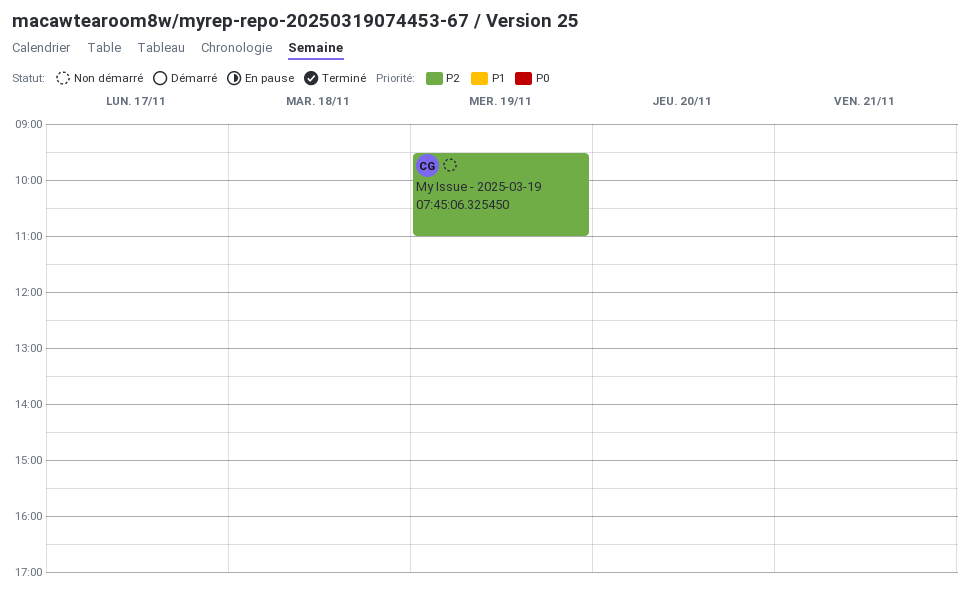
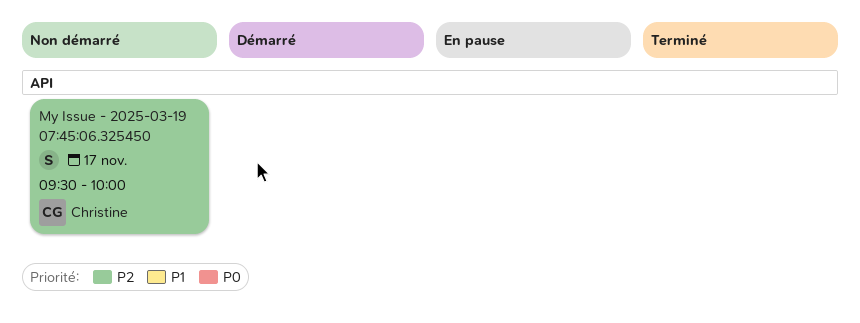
My Issue - 2025-03-19 07:45:06.325450, day: Nov 19 -> Nov 17
My Issue - 2025-03-19 07:45:06.325450, ends: 11:00 -> 10:00

